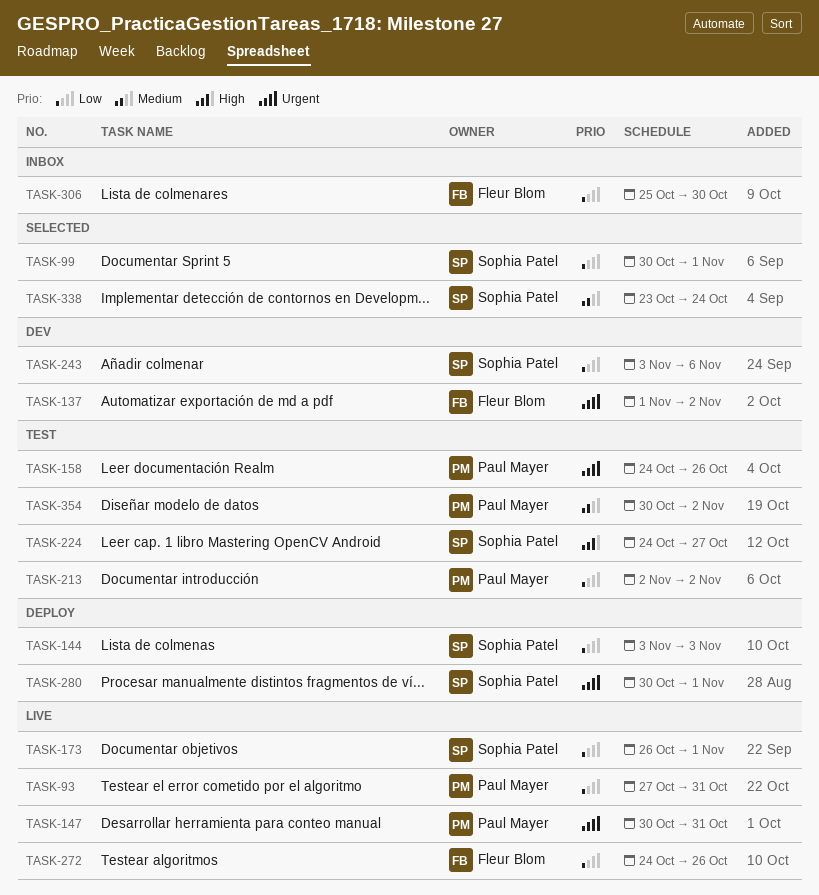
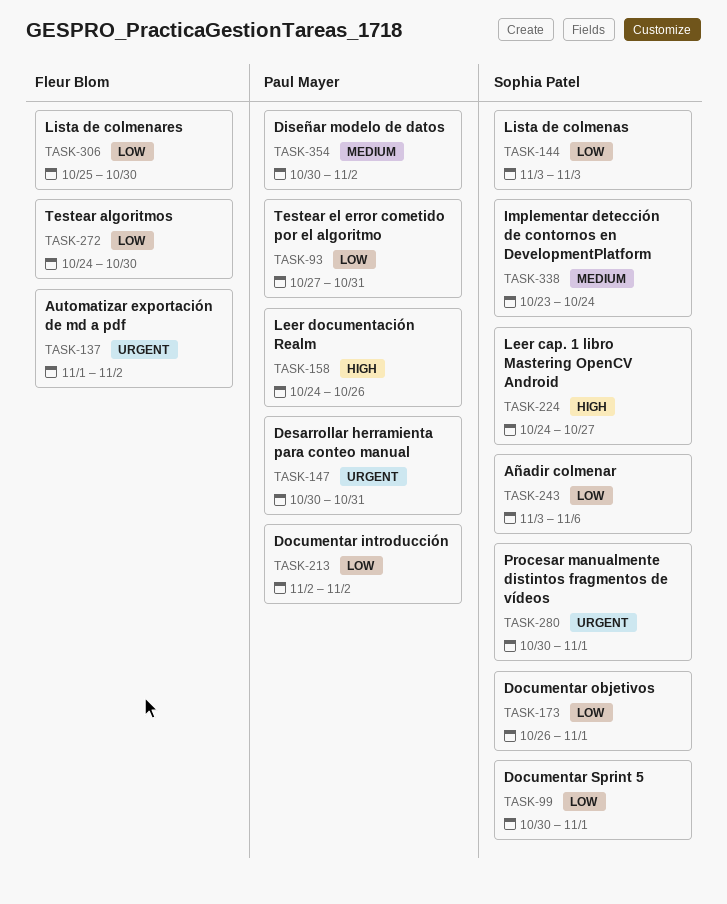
TASK-158, priority: Urgent -> High
TASK-272, due: Oct 26 -> Oct 30

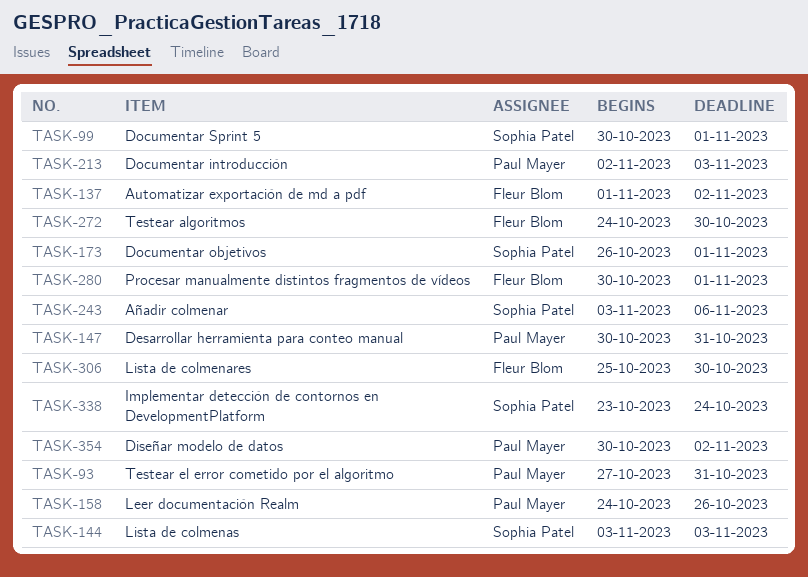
TASK-213, due: Nov 2 -> Nov 3
TASK-224: present -> none
TASK-280, owner: Sophia Patel -> Fleur Blom

